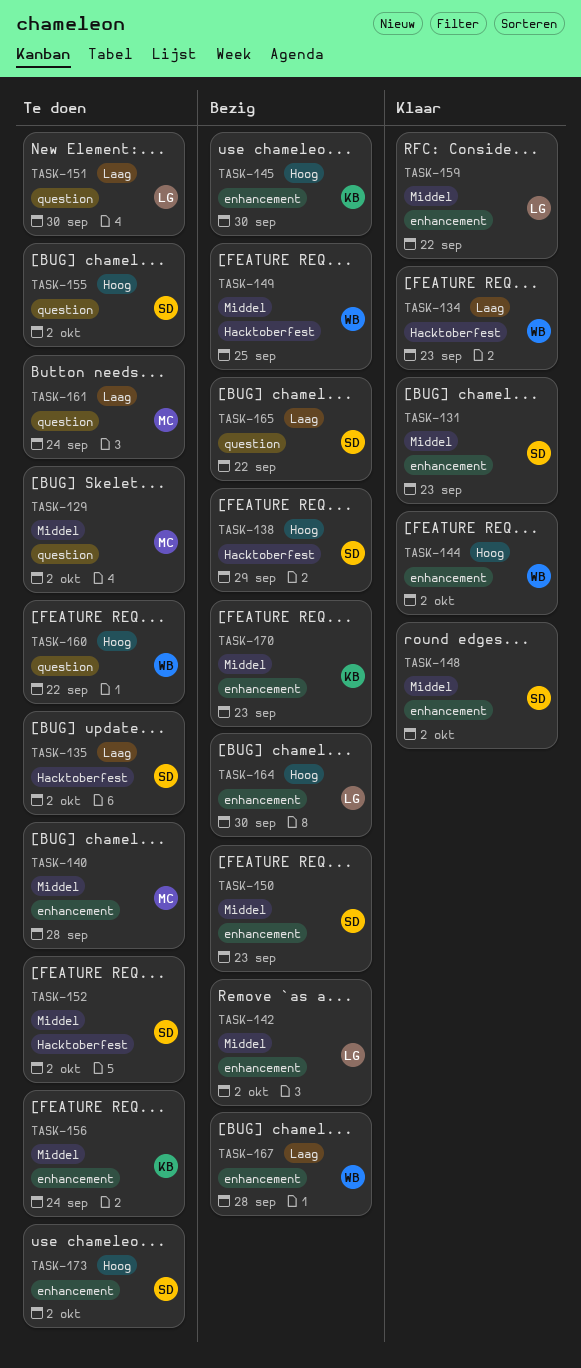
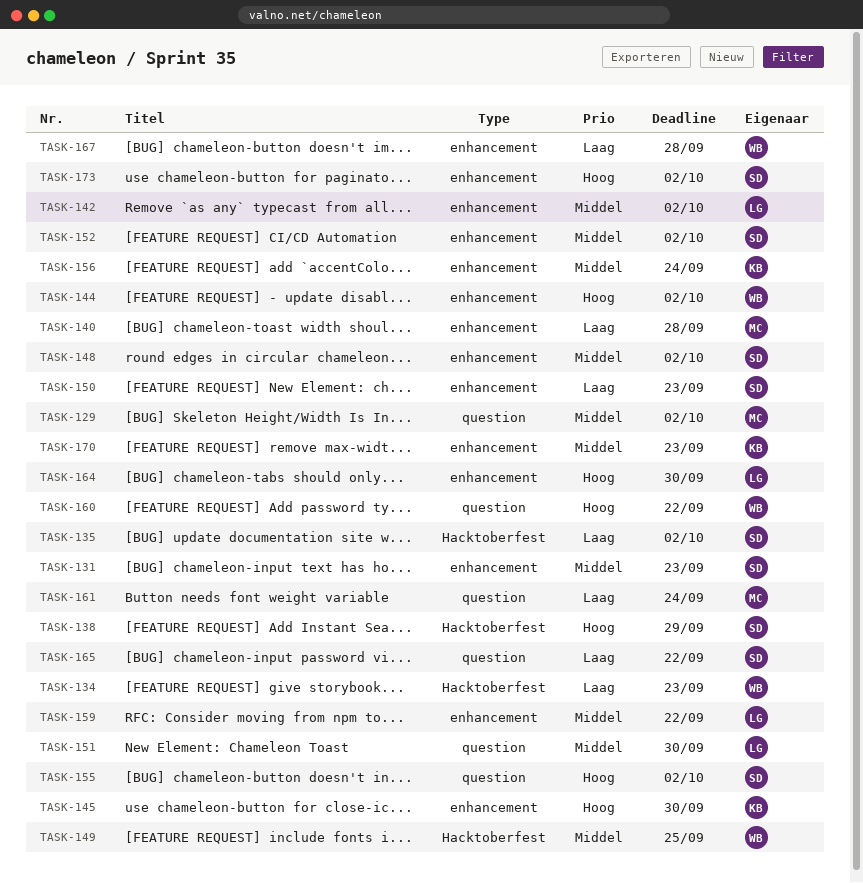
TASK-140, priority: Middel -> Laag
TASK-150, priority: Middel -> Laag
TASK-151, priority: Laag -> Middel
TASK-152, label: Hacktoberfest -> enhancement

